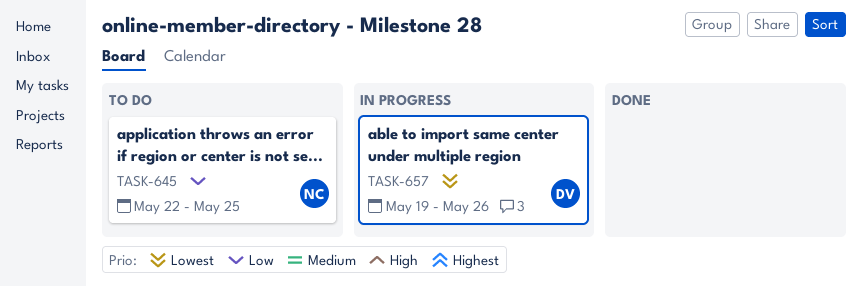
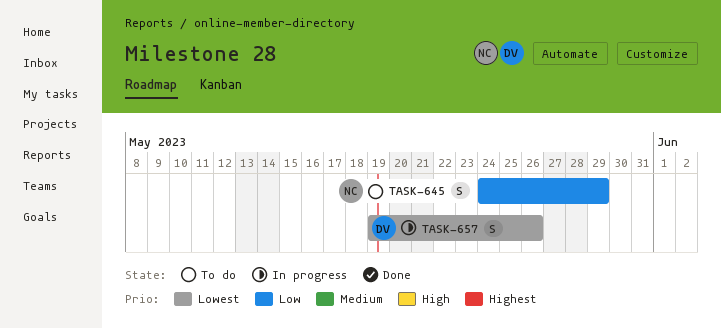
TASK-645, start: May 22 -> May 24
TASK-645, due: May 25 -> May 29

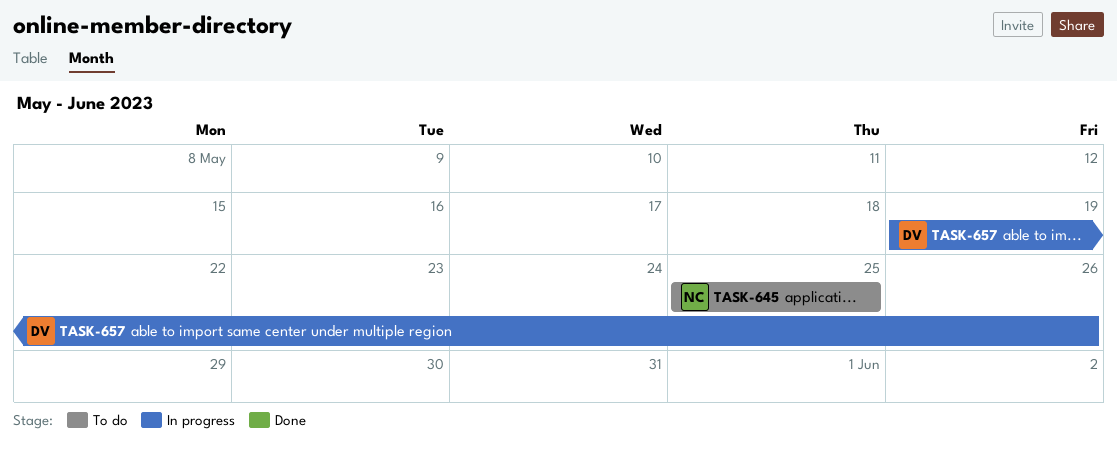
TASK-645, start: May 24 -> May 25
TASK-645, due: May 29 -> May 25

